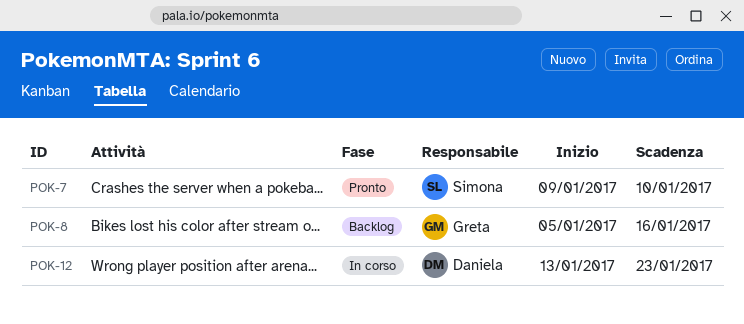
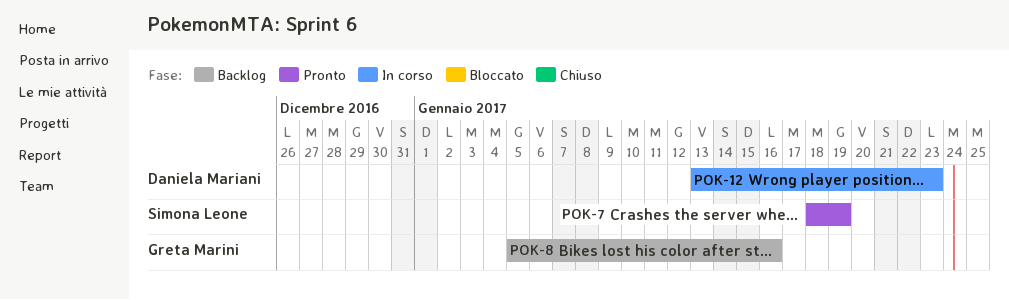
POK-7, start: Jan 9 -> Jan 18
POK-7, due: Jan 10 -> Jan 19

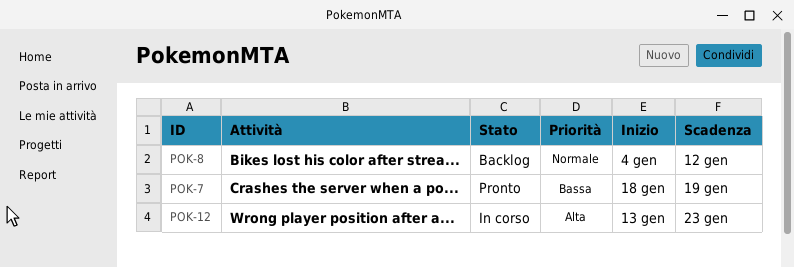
POK-8, start: Jan 5 -> Jan 4
POK-8, due: Jan 16 -> Jan 12

